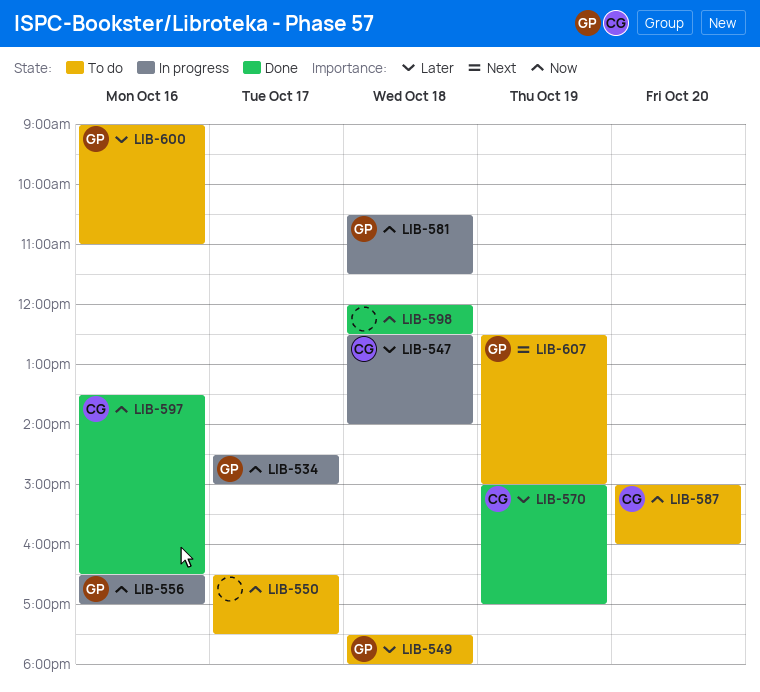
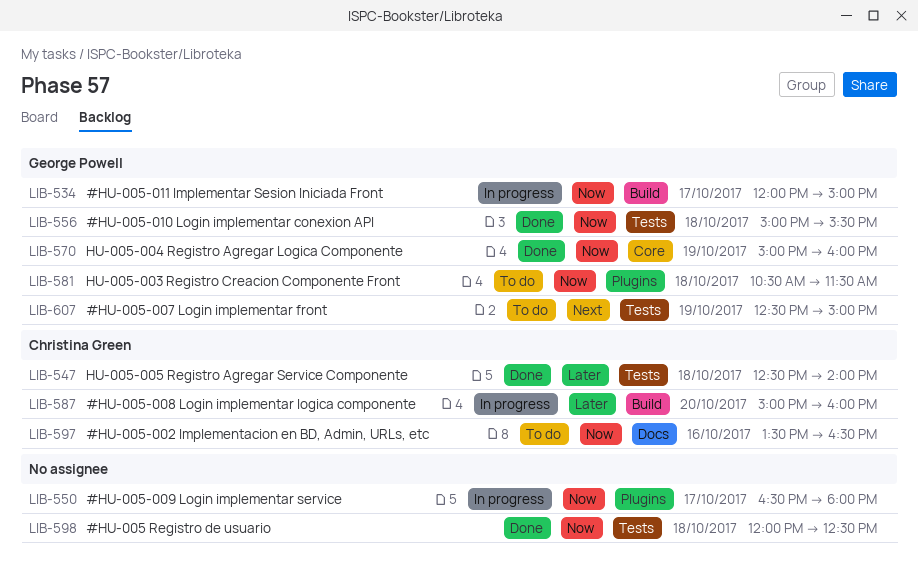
LIB-534, begins: 14:30 -> 12:00
LIB-547, status: In progress -> Done
LIB-549: present -> none
LIB-550, status: To do -> In progress
LIB-550, ends: 17:30 -> 18:00
LIB-556, status: In progress -> Done
LIB-556, day: Oct 16 -> Oct 18
LIB-556, begins: 16:30 -> 15:00
LIB-556, ends: 17:00 -> 15:30
LIB-570, owner: Christina Green -> George Powell
LIB-570, priority: Later -> Now
LIB-570, ends: 17:00 -> 16:00
LIB-581, status: In progress -> To do
LIB-587, status: To do -> In progress
LIB-587, priority: Now -> Later
LIB-597, status: Done -> To do
LIB-600: present -> none

